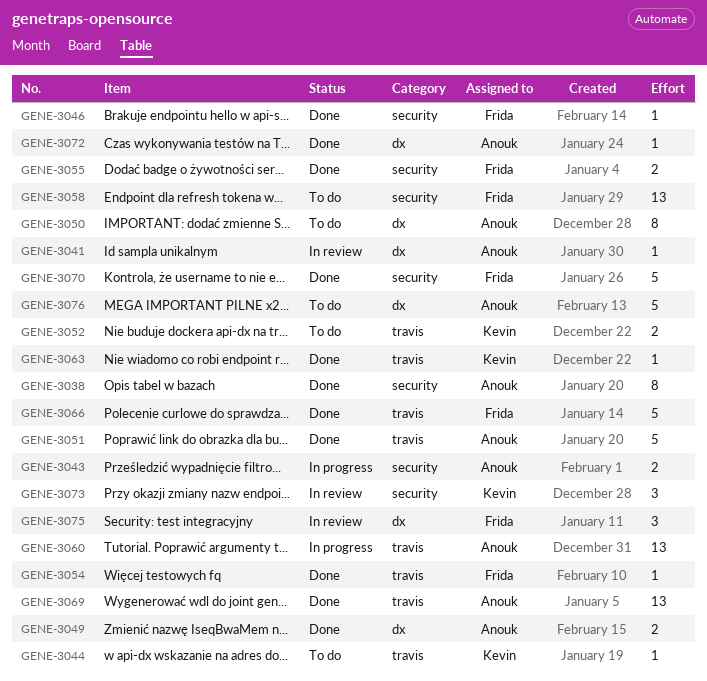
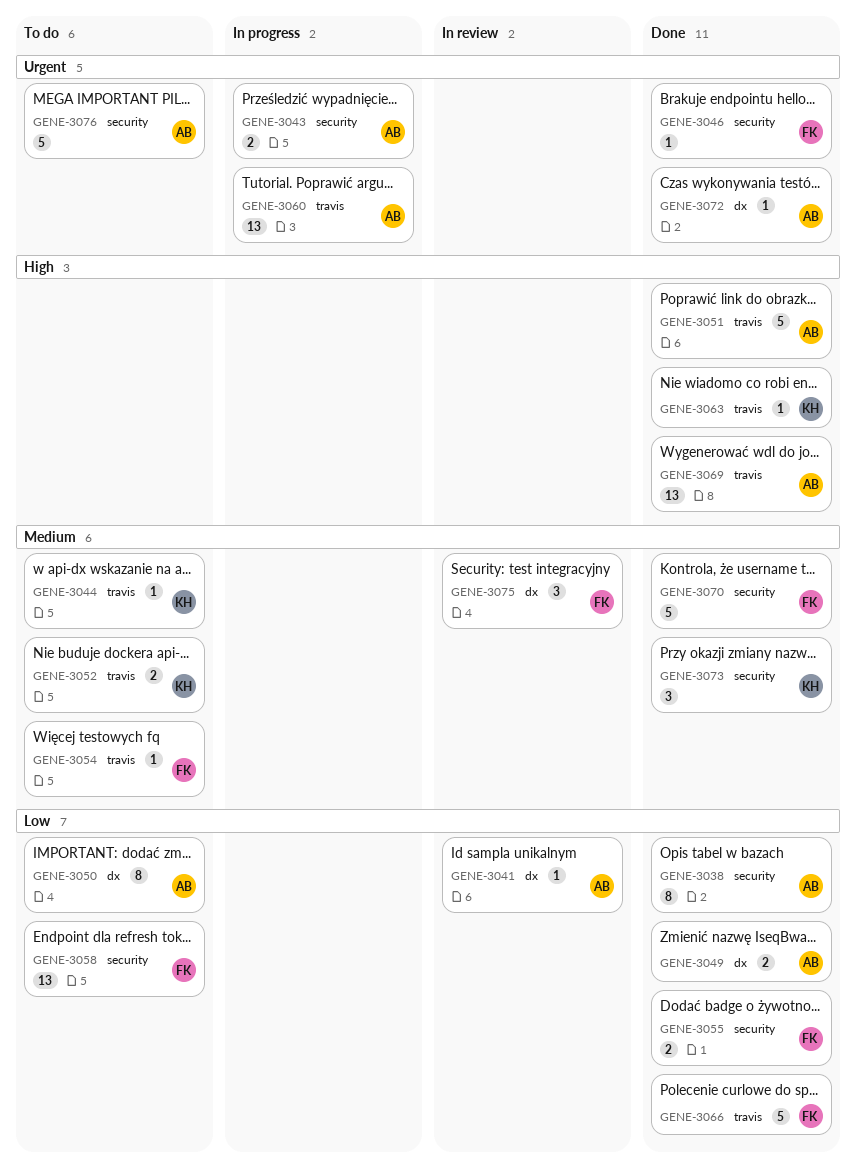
GENE-3054, status: Done -> To do
GENE-3073, status: In review -> Done
GENE-3076, label: dx -> security

